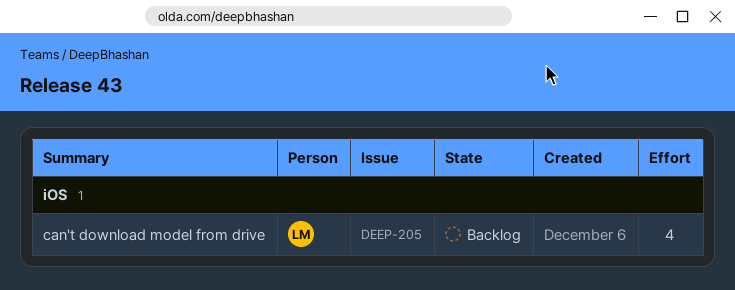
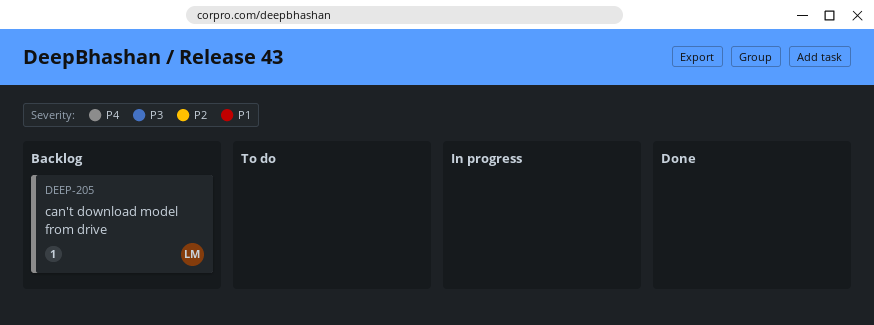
DEEP-205, estimate: 4 -> 1

